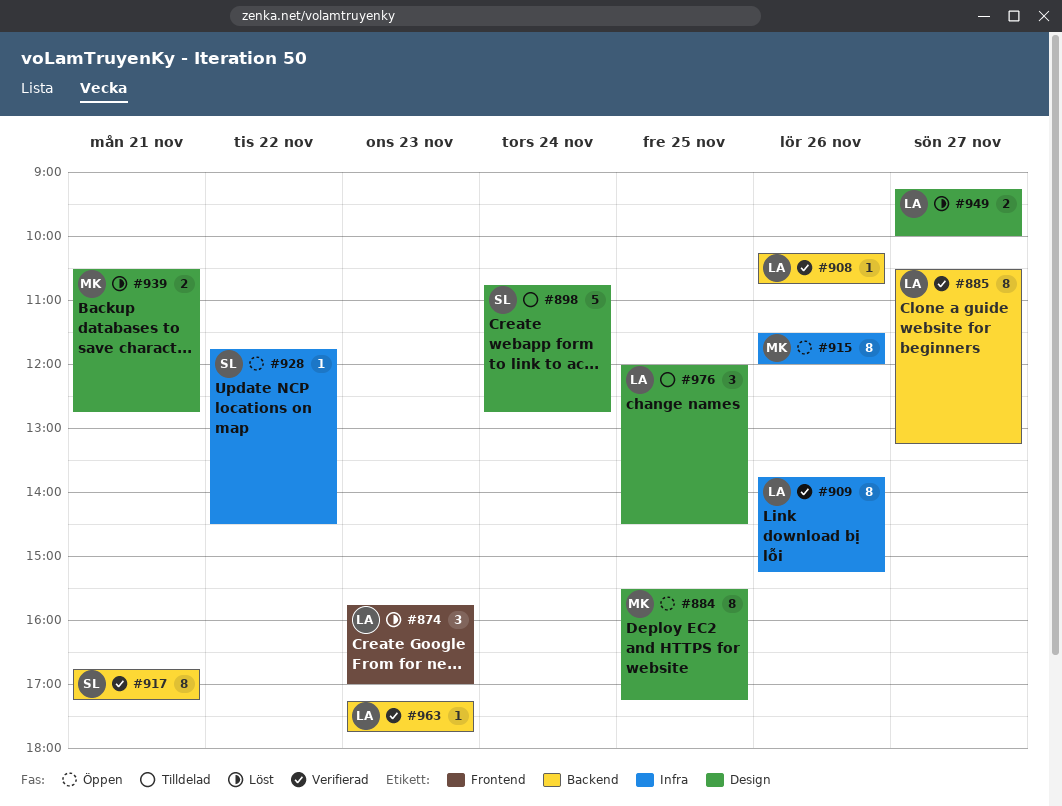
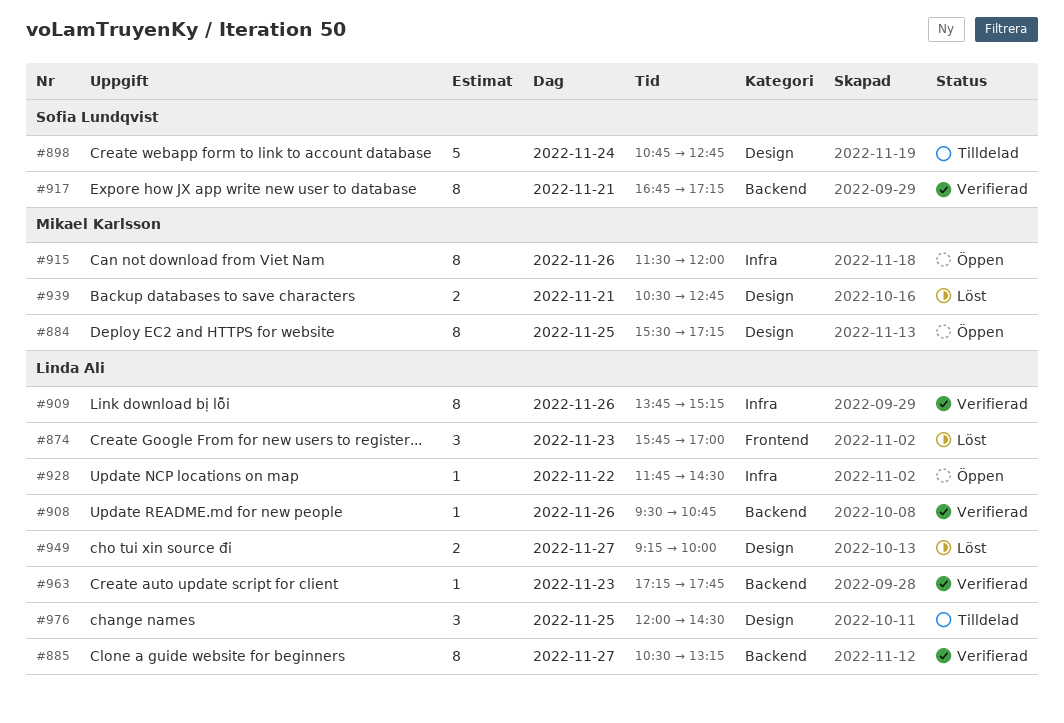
#908, begins: 10:15 -> 09:30
#928, owner: Sofia Lundqvist -> Linda Ali

